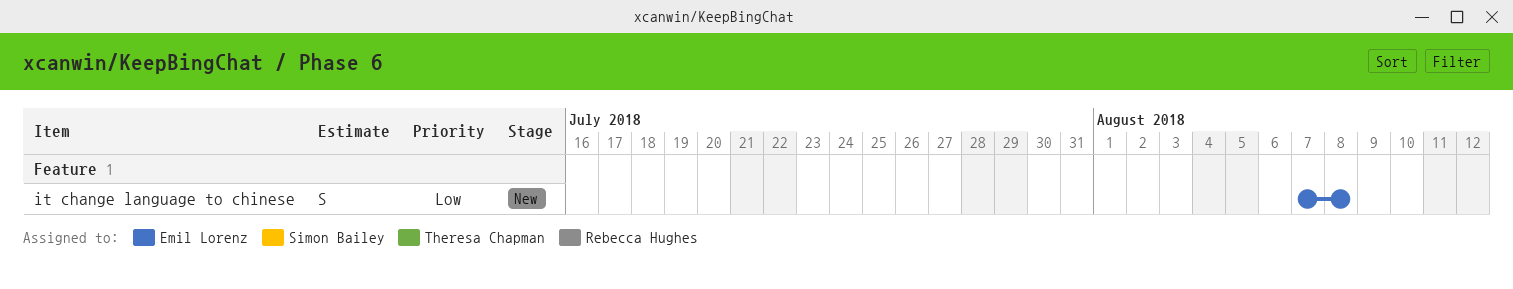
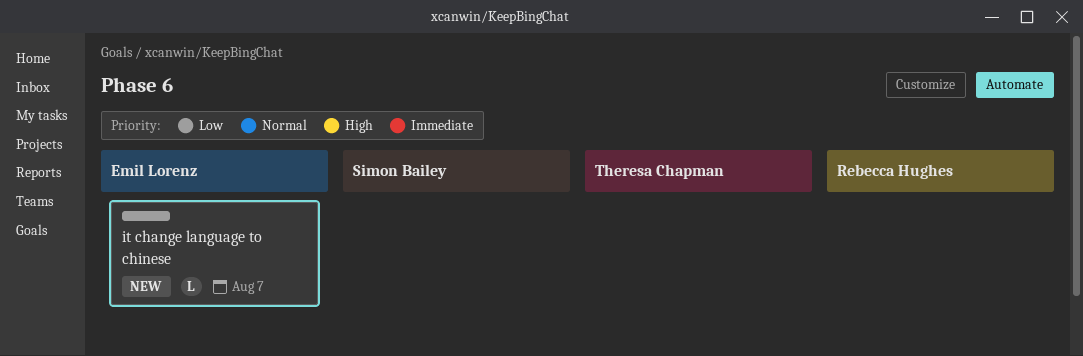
it change language to chinese, estimate: S -> L
it change language to chinese, due: Aug 8 -> Aug 7

